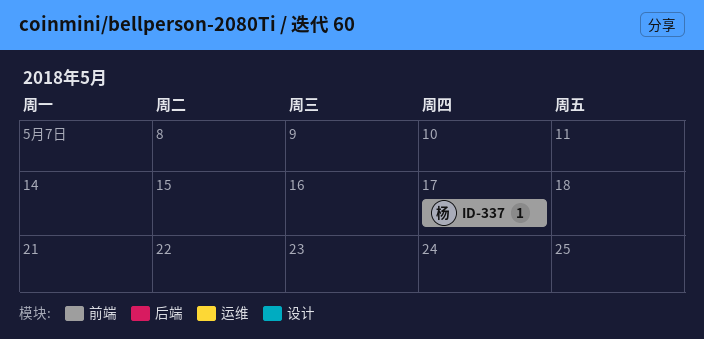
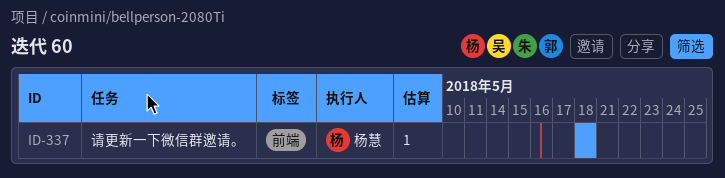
ID-337, start: May 17 -> May 18
ID-337, due: May 17 -> May 18

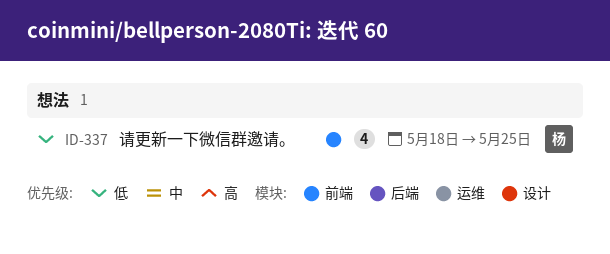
ID-337, estimate: 1 -> 4
ID-337, due: May 18 -> May 25

